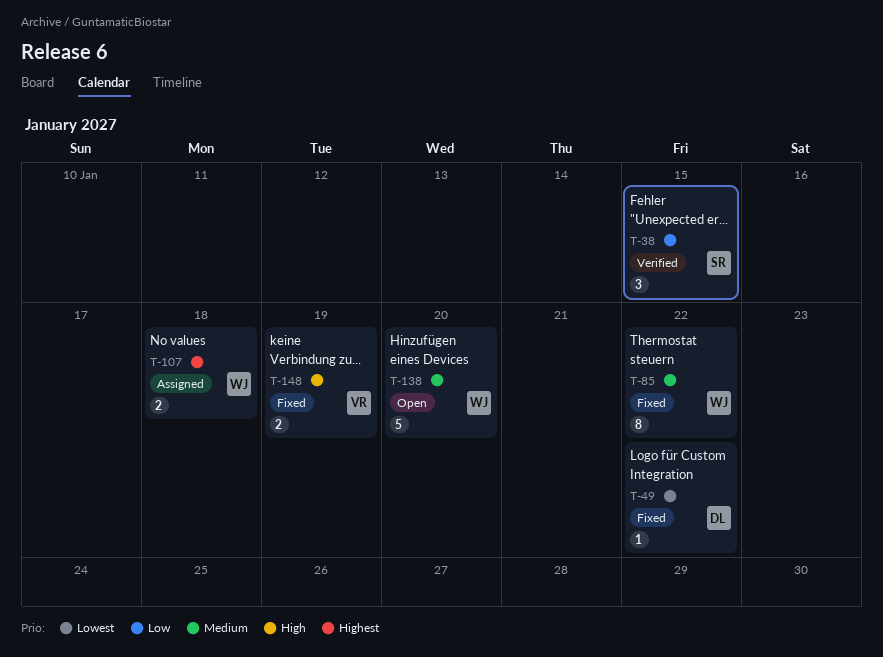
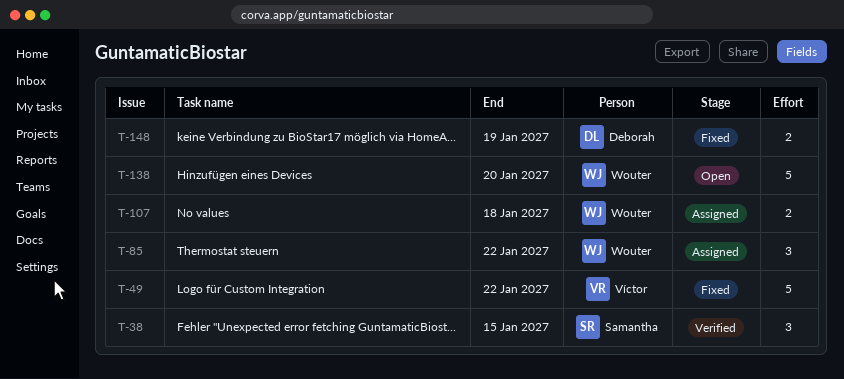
T-49, owner: Deborah -> Víctor
T-49, estimate: 1 -> 5
T-85, status: Fixed -> Assigned
T-85, estimate: 8 -> 3
T-148, owner: Víctor -> Deborah

